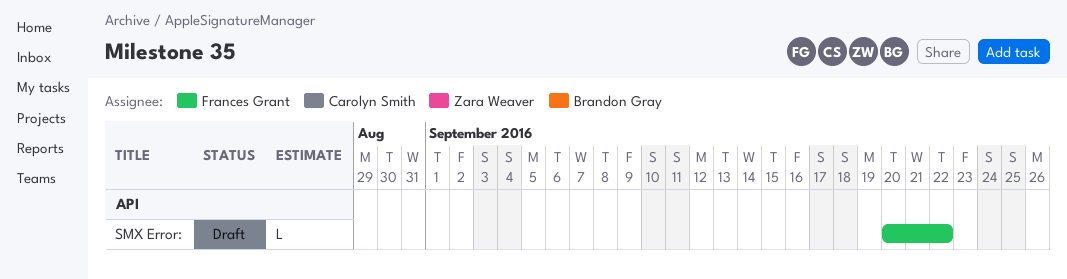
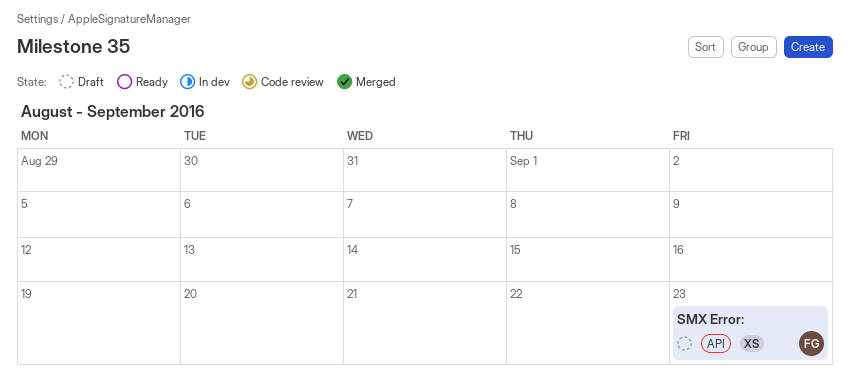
SMX Error:, estimate: L -> XS
SMX Error:, due: Sep 22 -> Sep 23

